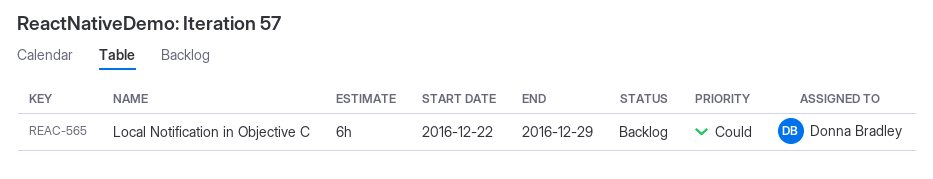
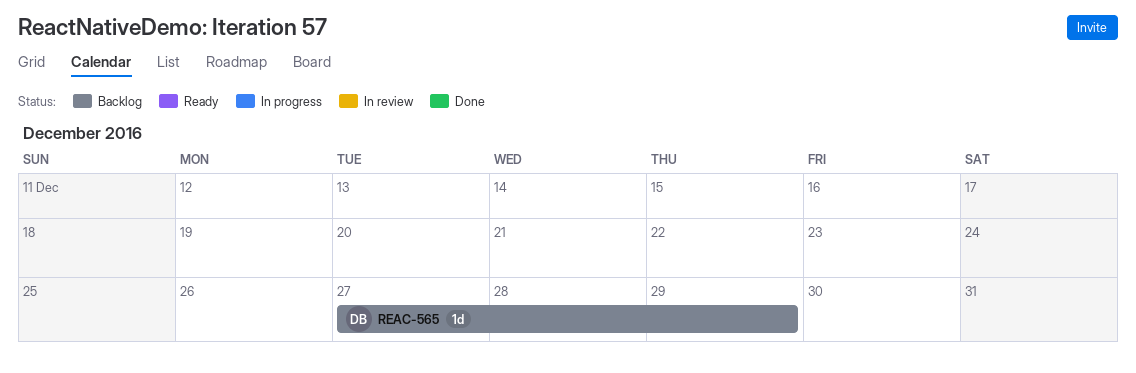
REAC-565, estimate: 6h -> 1d
REAC-565, start: Dec 22 -> Dec 27

